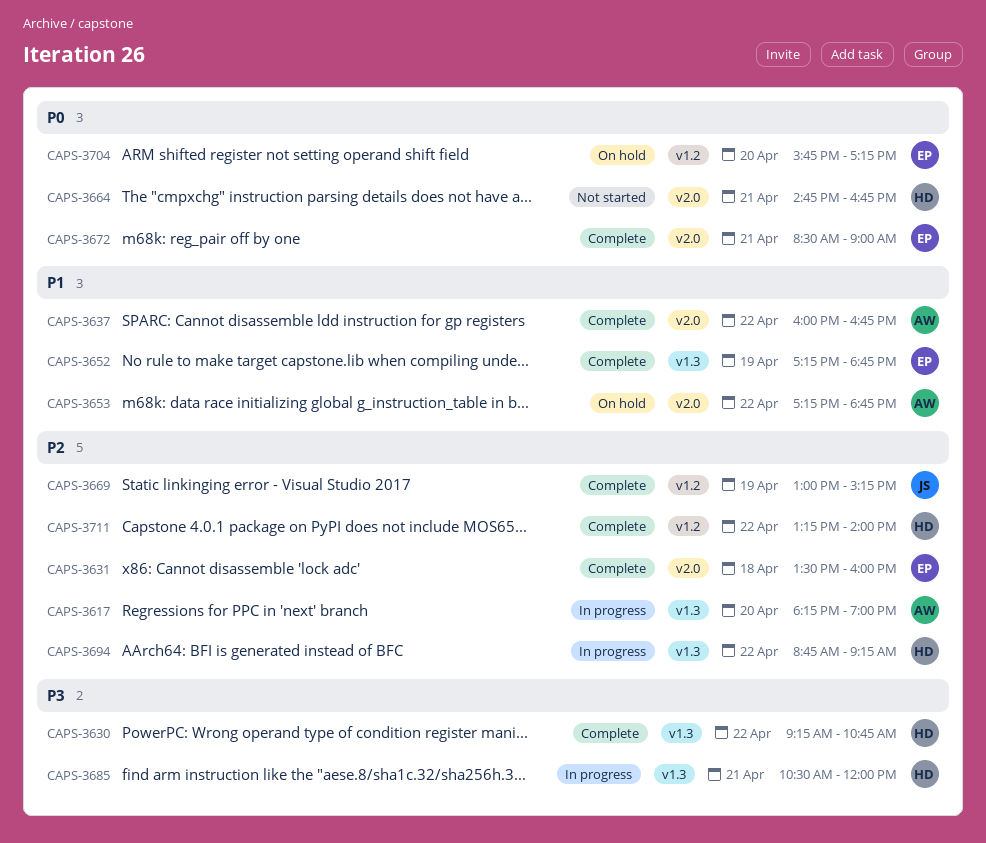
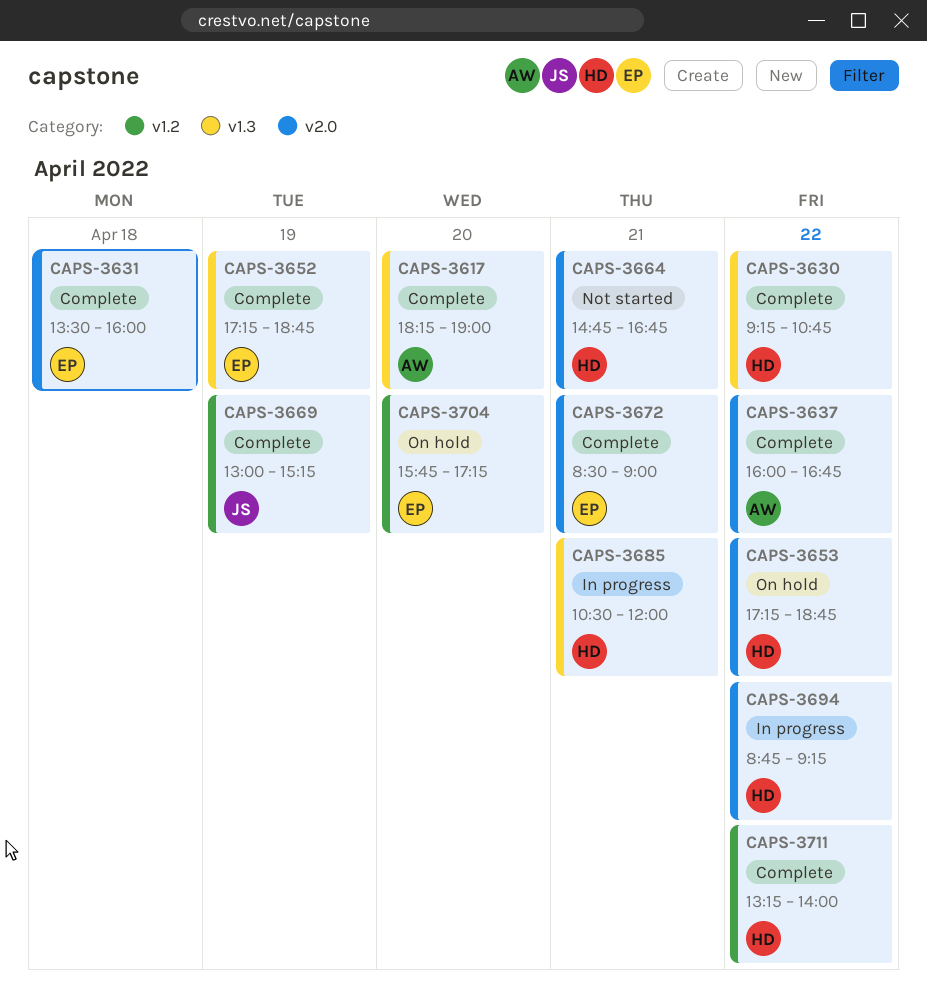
CAPS-3617, status: In progress -> Complete
CAPS-3653, owner: AW -> HD
CAPS-3694, label: v1.3 -> v2.0

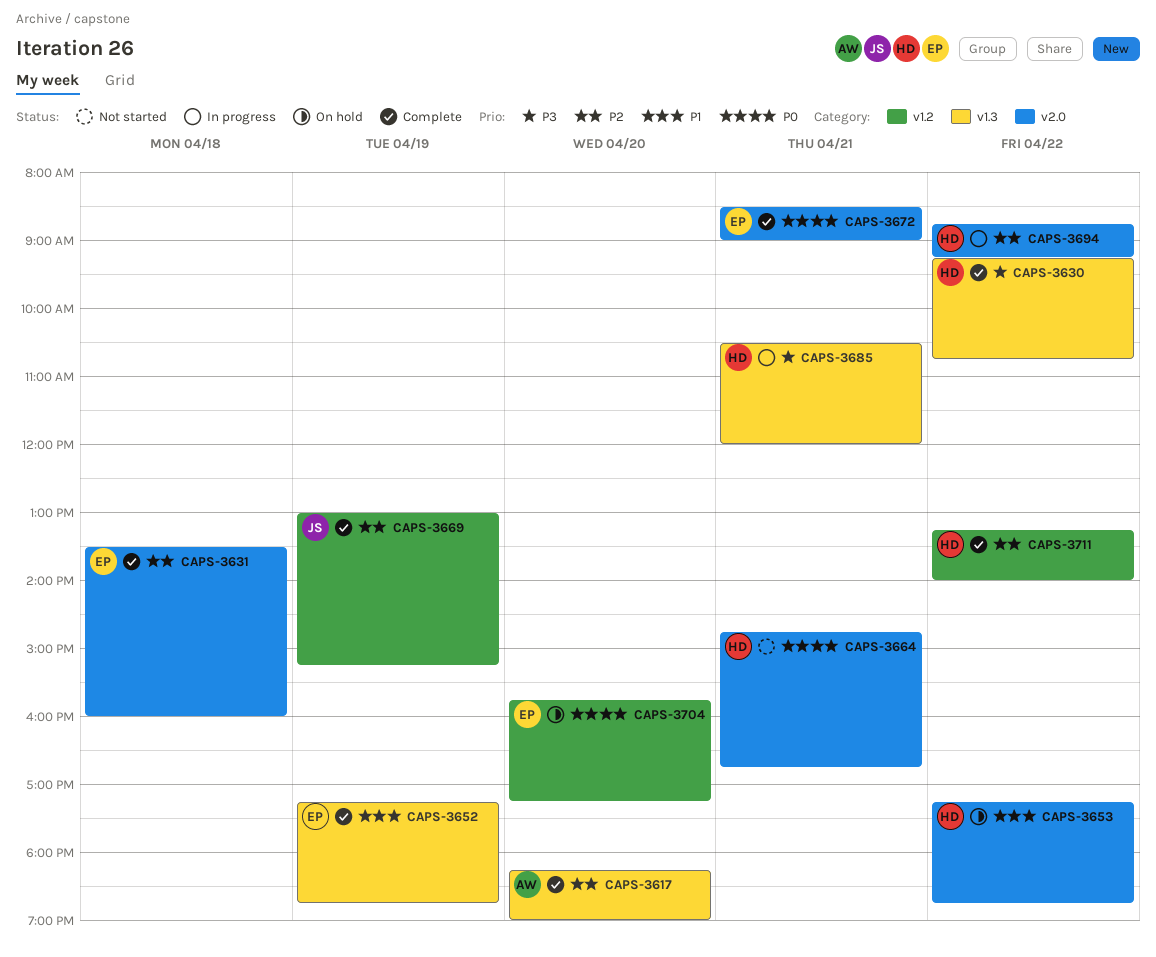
CAPS-3637: present -> none

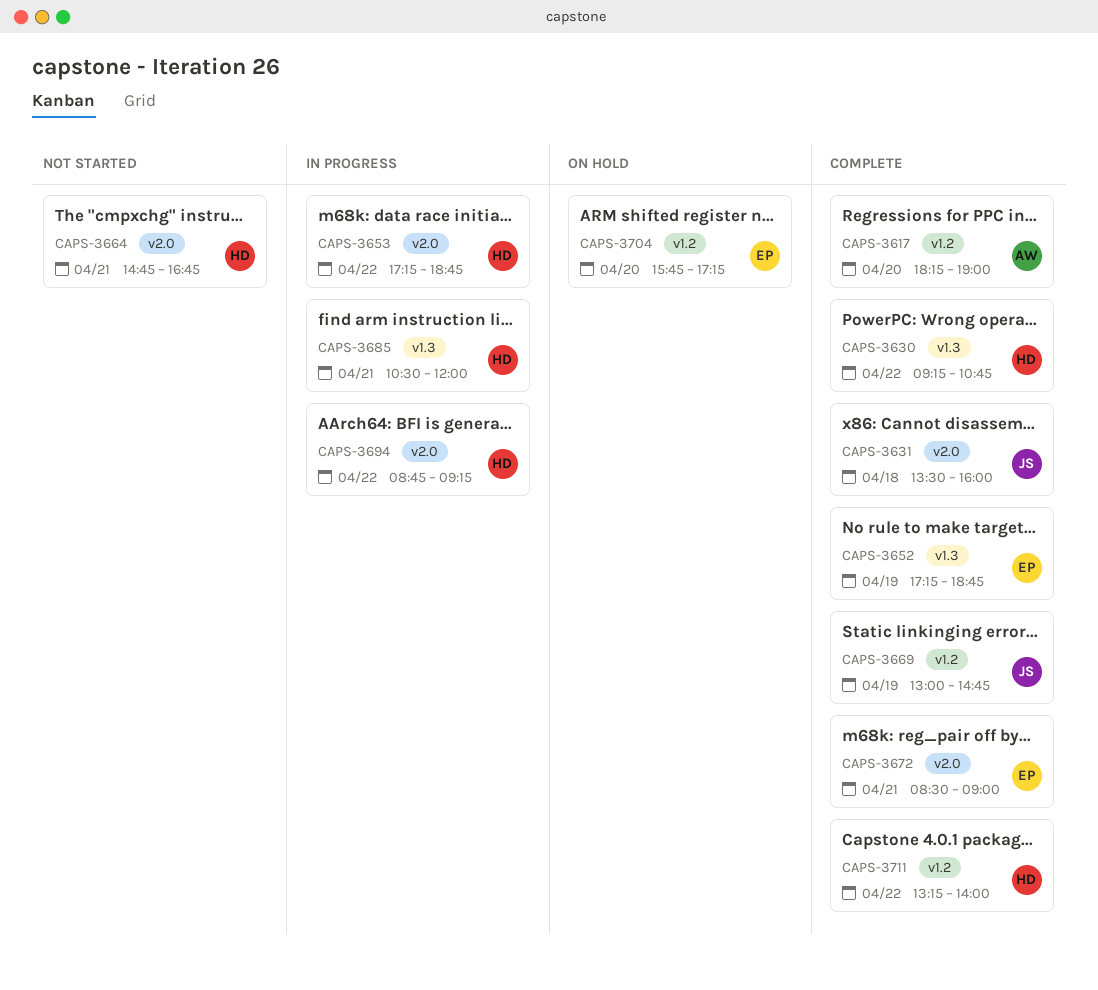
CAPS-3617, label: v1.3 -> v1.2
CAPS-3631, owner: EP -> JS
CAPS-3653, status: On hold -> In progress
CAPS-3669, ends: 15:15 -> 14:45

